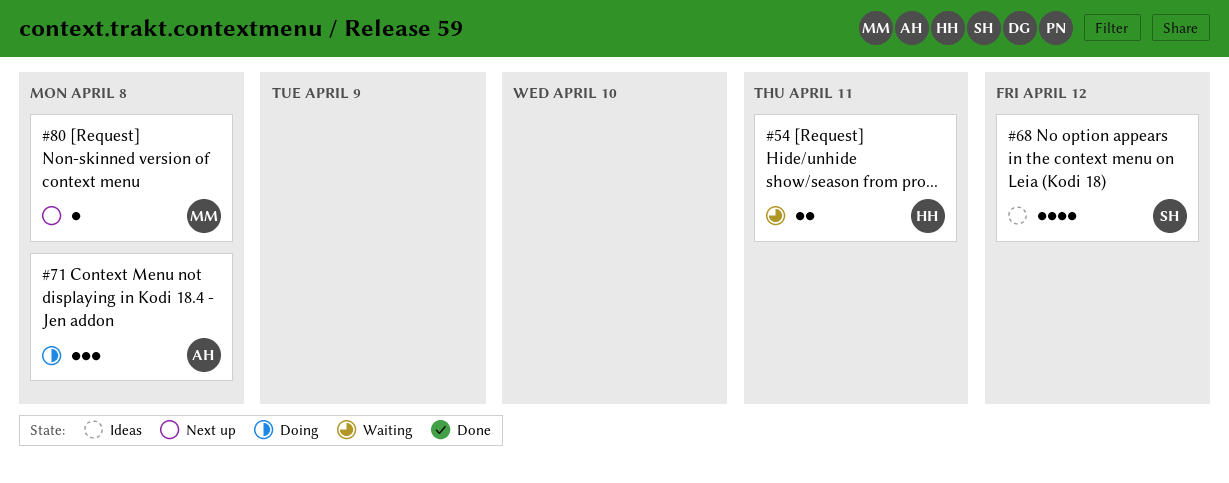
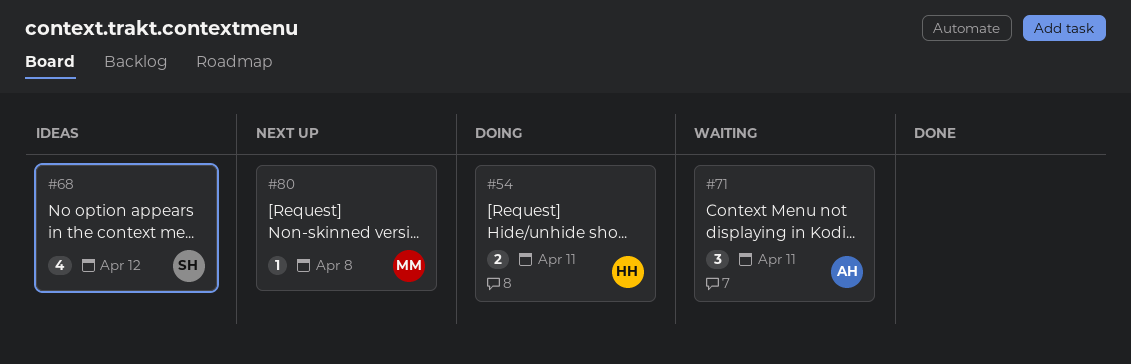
#54, status: Waiting -> Doing
#71, status: Doing -> Waiting
#71, due: Apr 8 -> Apr 11

